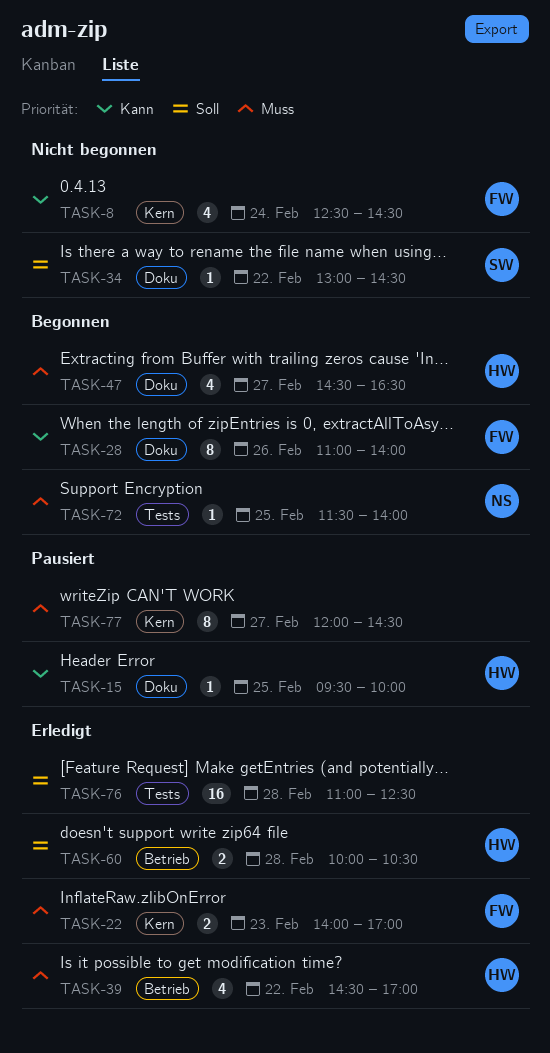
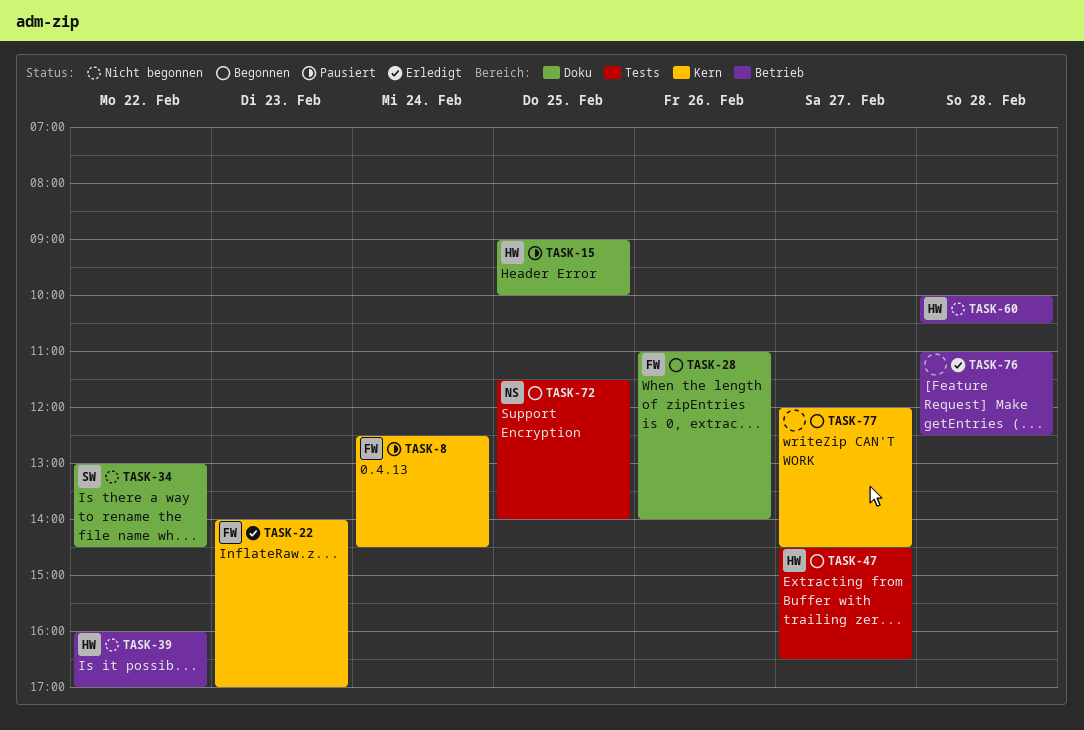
TASK-8, status: Nicht begonnen -> Pausiert
TASK-15, begins: 09:30 -> 09:00
TASK-39, status: Erledigt -> Nicht begonnen
TASK-39, begins: 14:30 -> 16:00
TASK-47, label: Doku -> Tests
TASK-60, status: Erledigt -> Nicht begonnen
TASK-76, label: Tests -> Betrieb
TASK-77, status: Pausiert -> Begonnen

